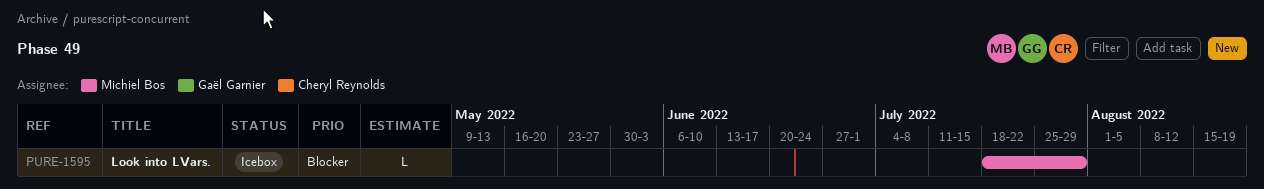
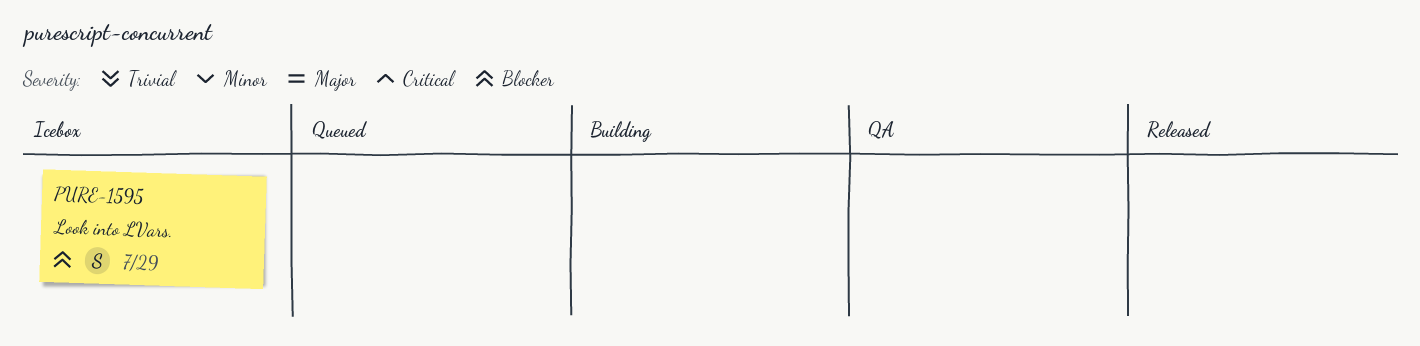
PURE-1595, estimate: L -> S

